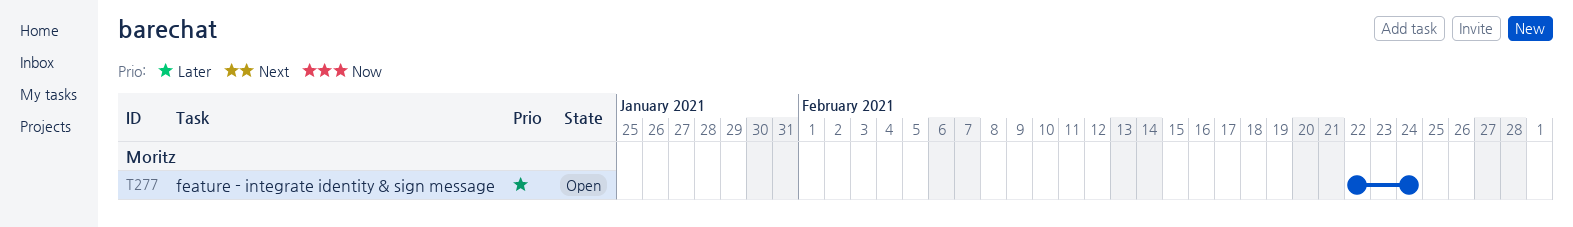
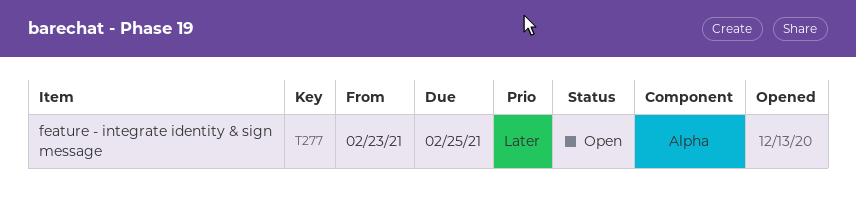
T277, start: Feb 22 -> Feb 23
T277, due: Feb 24 -> Feb 25

